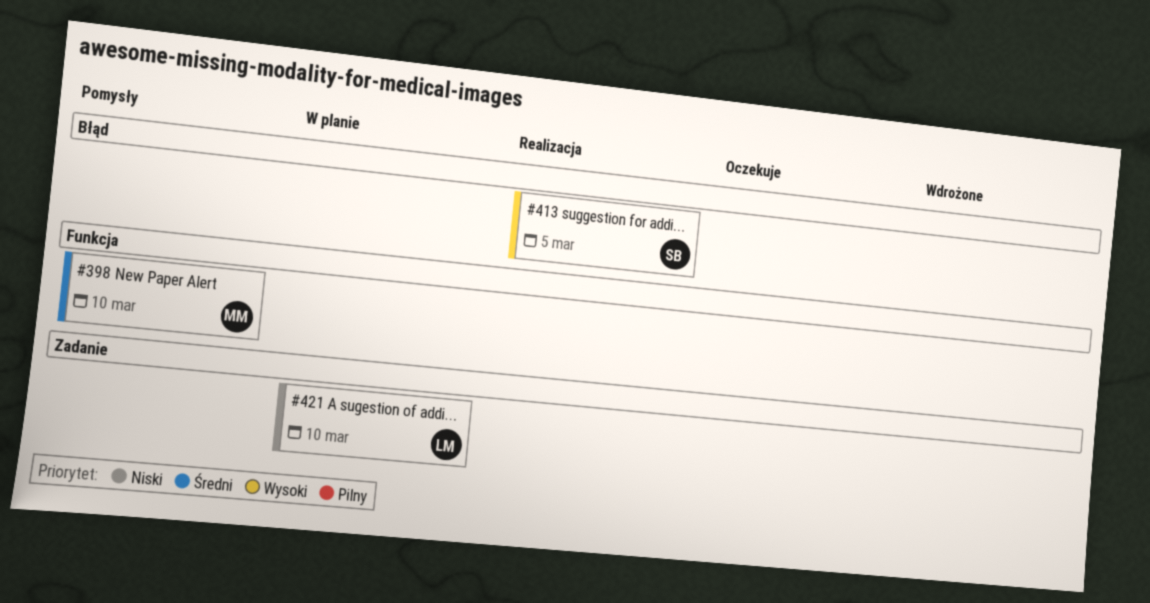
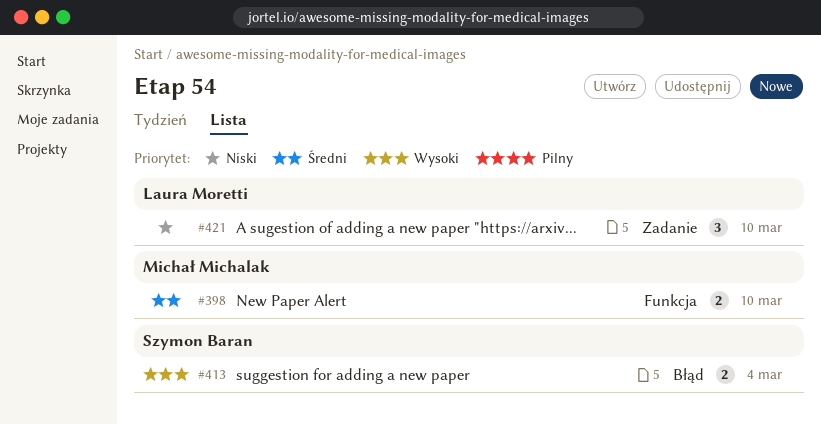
#413, due: Mar 5 -> Mar 4

